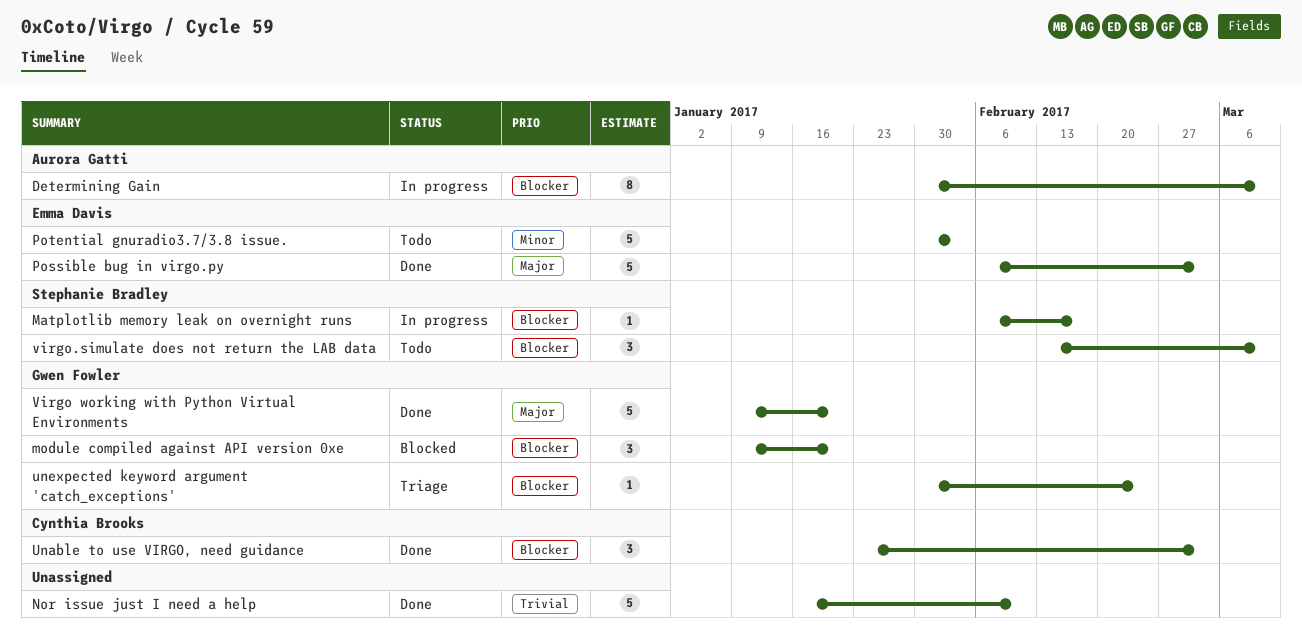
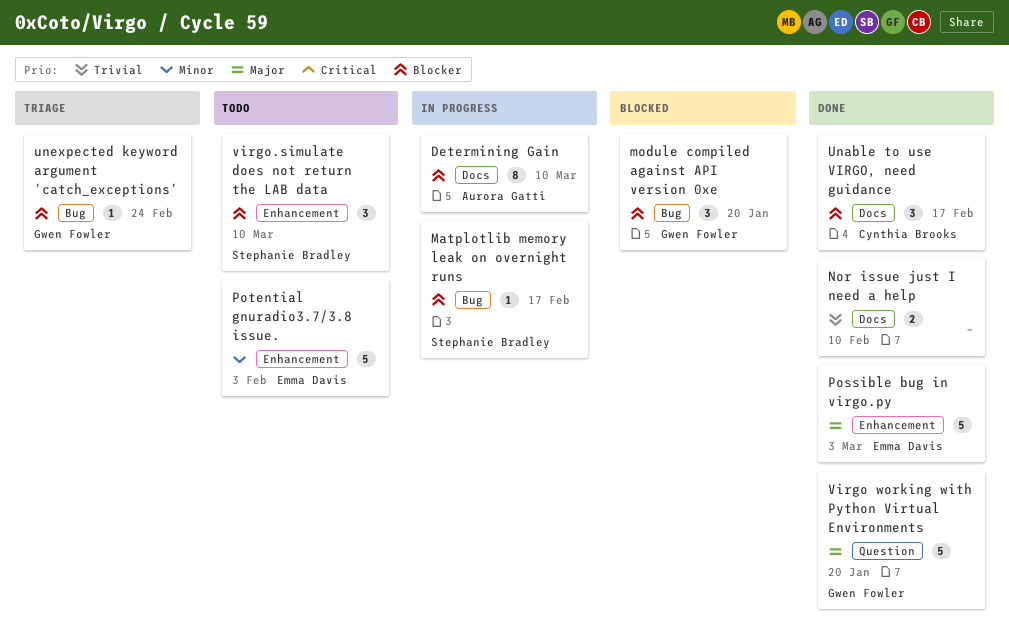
Nor issue just I need a help, estimate: 5 -> 2
Unable to use VIRGO, need guidance, due: Mar 3 -> Feb 17

